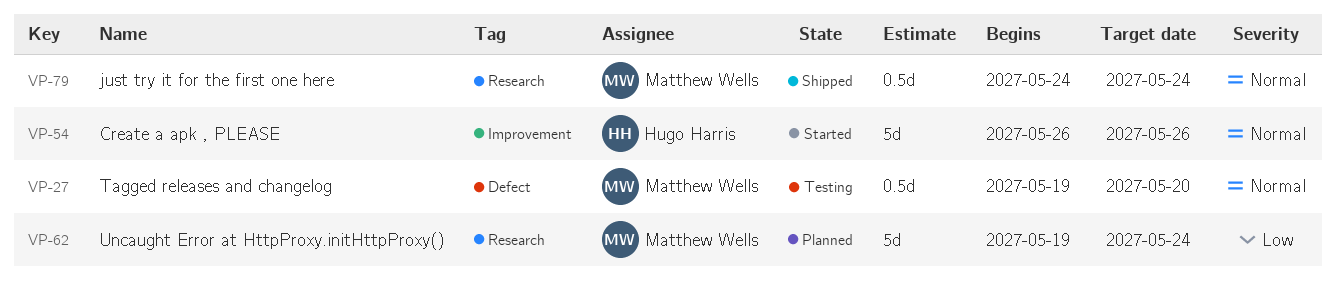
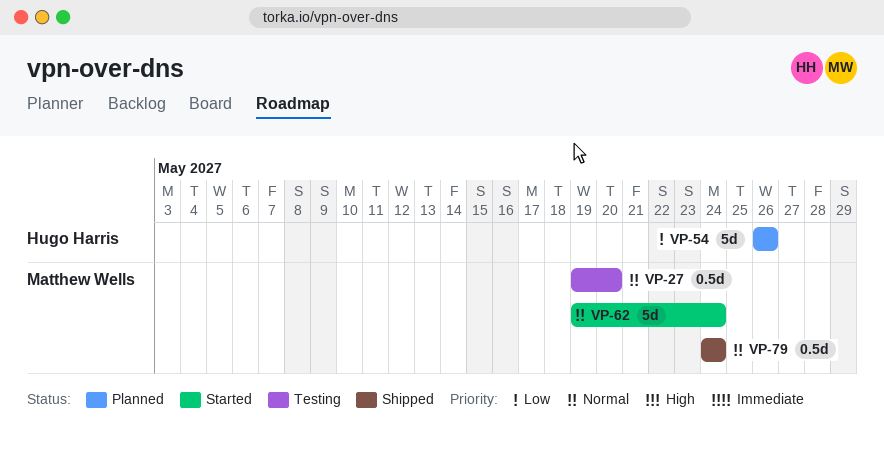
VP-54, status: Started -> Planned
VP-54, priority: Normal -> Low
VP-62, status: Planned -> Started
VP-62, priority: Low -> Normal

